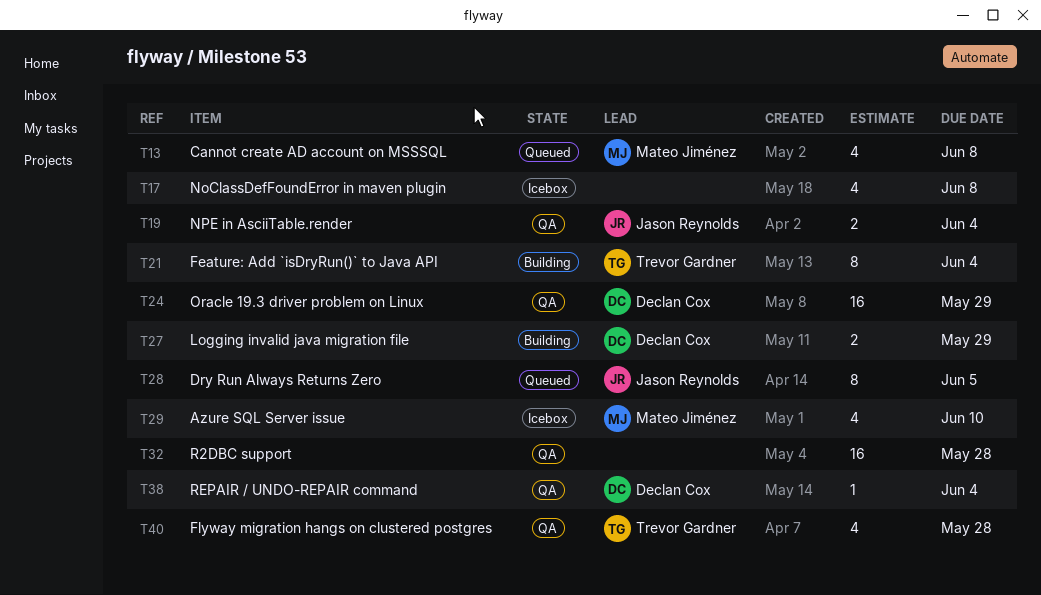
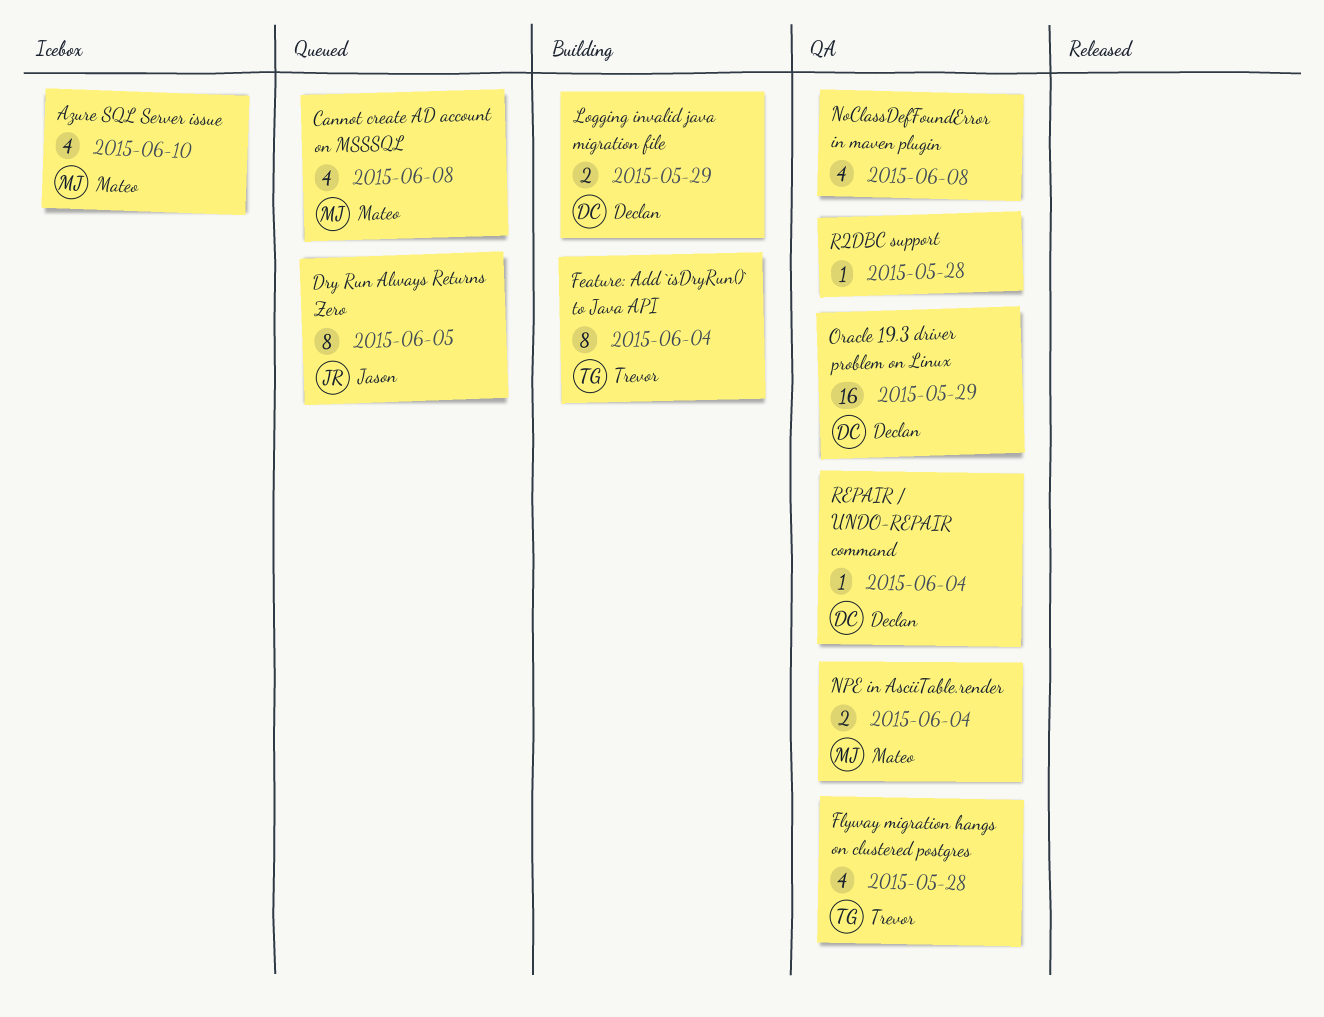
NoClassDefFoundError in maven plugin, status: Icebox -> QA
NPE in AsciiTable.render, owner: Jason Reynolds -> Mateo Jiménez
R2DBC support, estimate: 16 -> 1

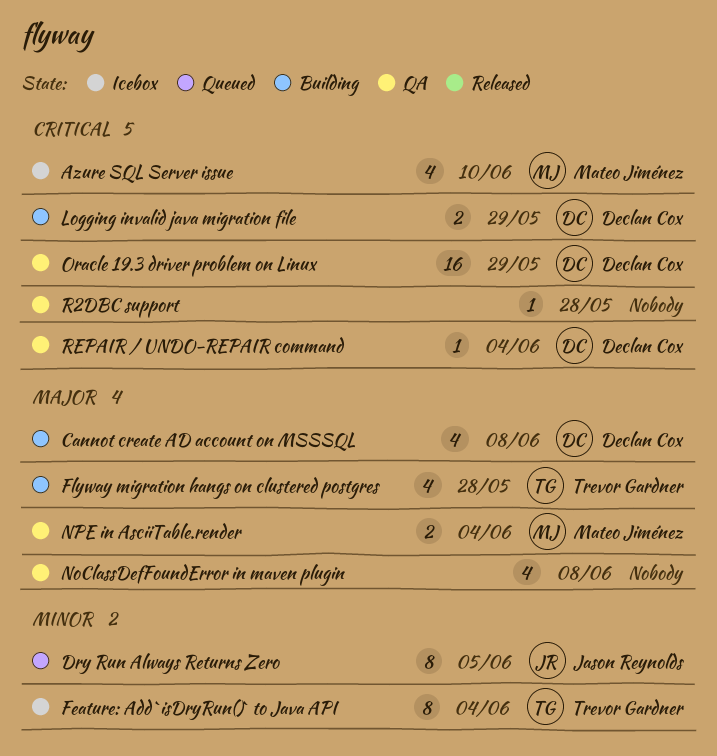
Cannot create AD account on MSSSQL, status: Queued -> Building
Cannot create AD account on MSSSQL, owner: Mateo Jiménez -> Declan Cox
Feature: Add `isDryRun()` to Java API, status: Building -> Icebox
Flyway migration hangs on clustered postgres, status: QA -> Building

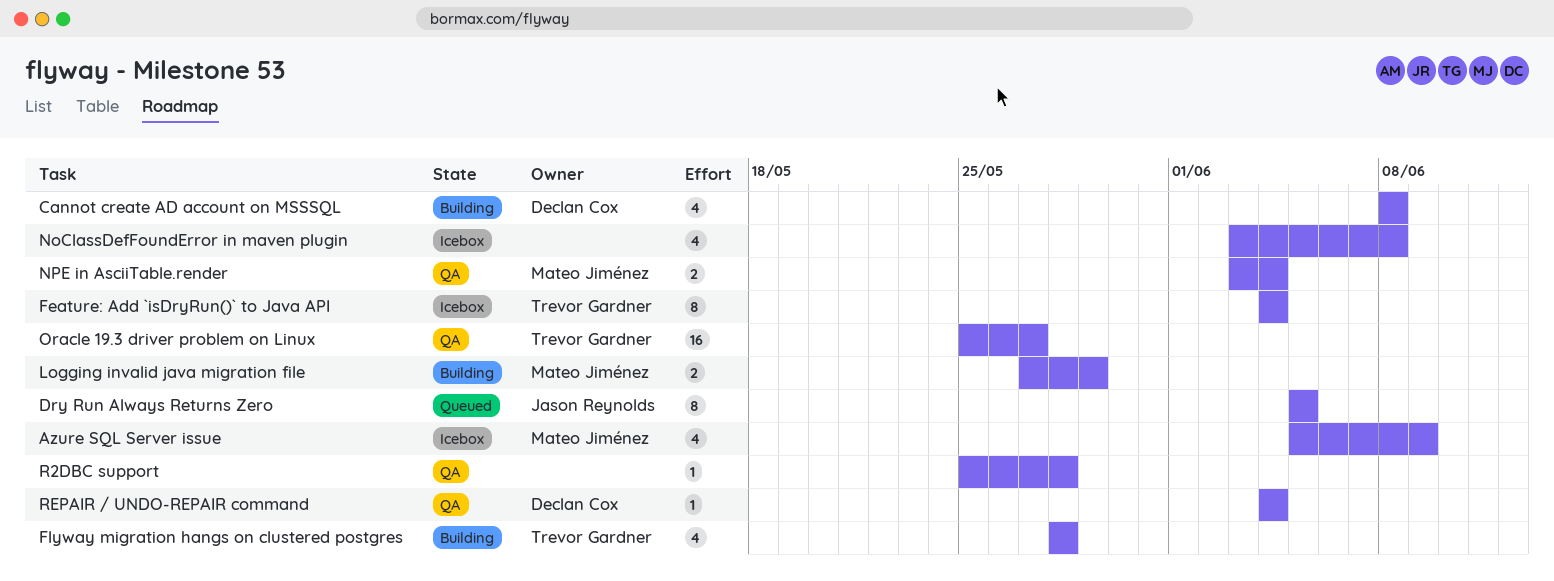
Azure SQL Server issue, due: Jun 10 -> Jun 9
Logging invalid java migration file, owner: Declan Cox -> Mateo Jiménez
NoClassDefFoundError in maven plugin, status: QA -> Icebox
Oracle 19.3 driver problem on Linux, owner: Declan Cox -> Trevor Gardner
Oracle 19.3 driver problem on Linux, due: May 29 -> May 27

